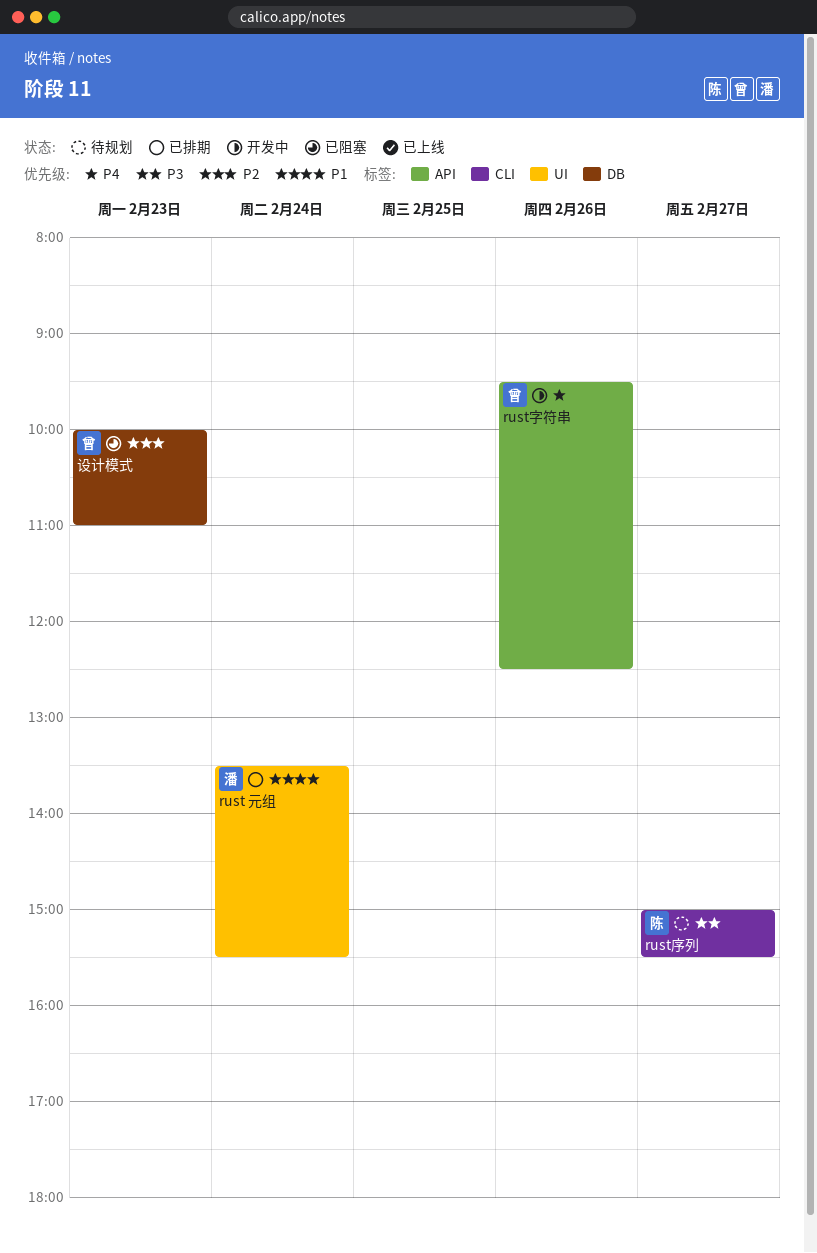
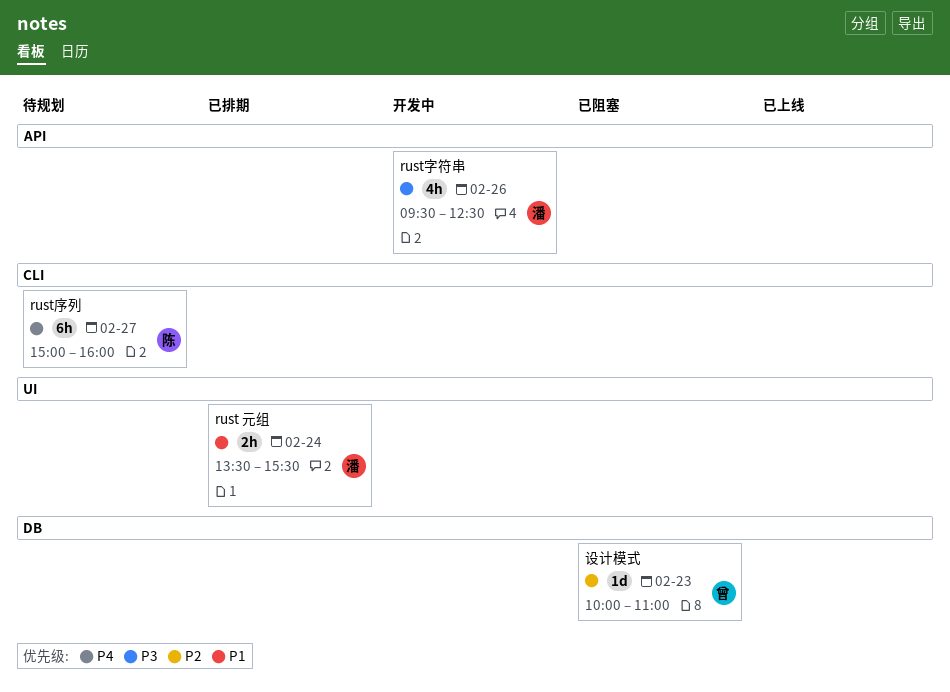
rust字符串, owner: 曾 -> 潘
rust字符串, priority: P4 -> P3
rust序列, priority: P3 -> P4
rust序列, ends: 15:30 -> 16:00

